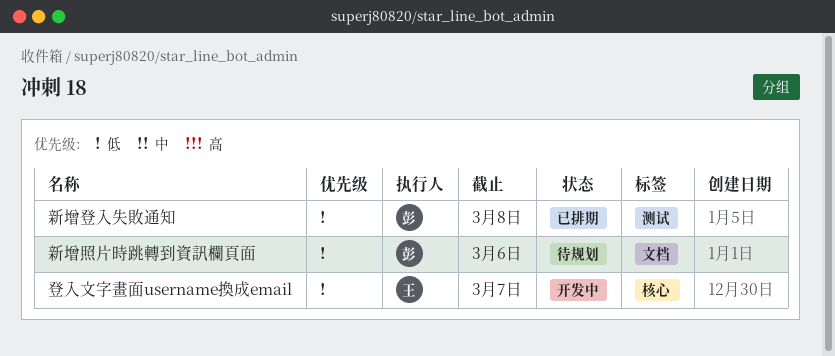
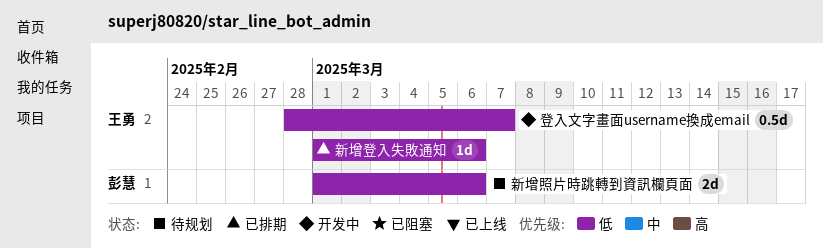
新增登入失敗通知, owner: 彭慧 -> 王勇
新增登入失敗通知, due: Mar 8 -> Mar 6

